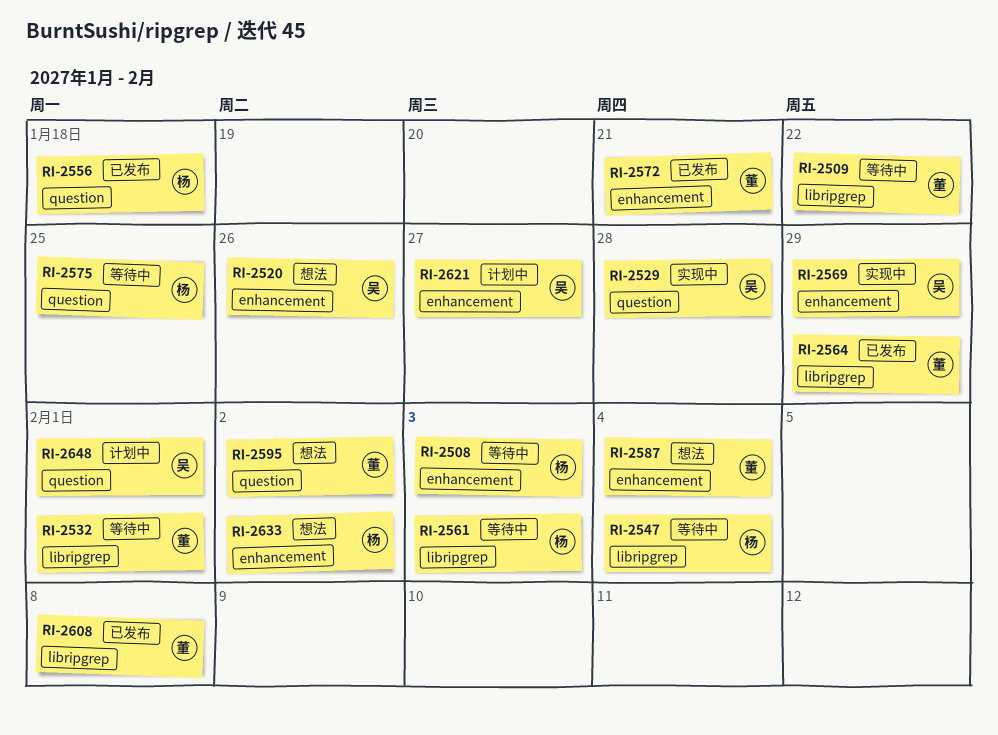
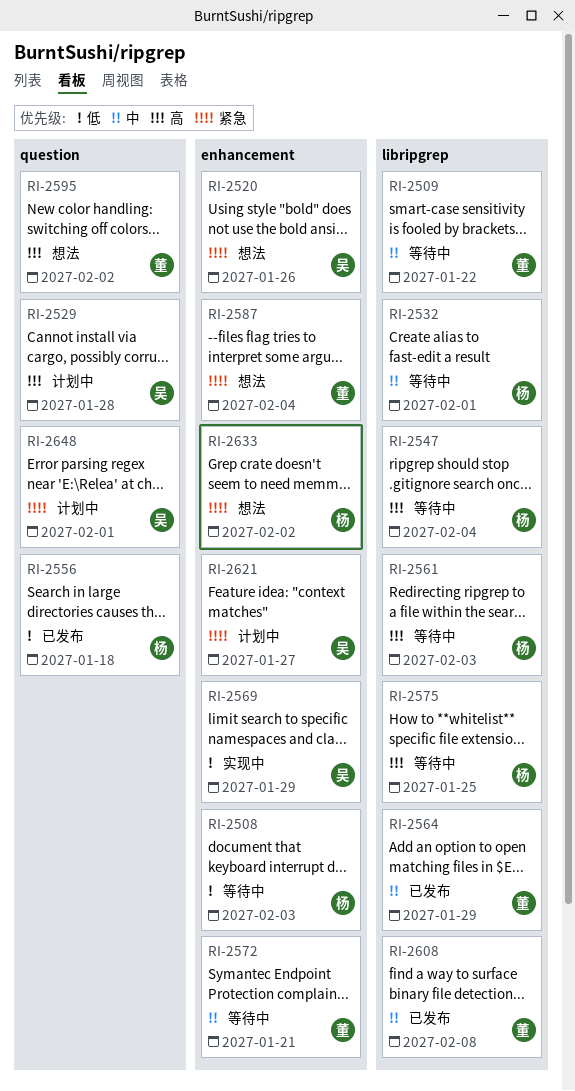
RI-2529, status: 实现中 -> 计划中
RI-2532, owner: 董 -> 杨
RI-2572, status: 已发布 -> 等待中
RI-2575, label: question -> libripgrep

